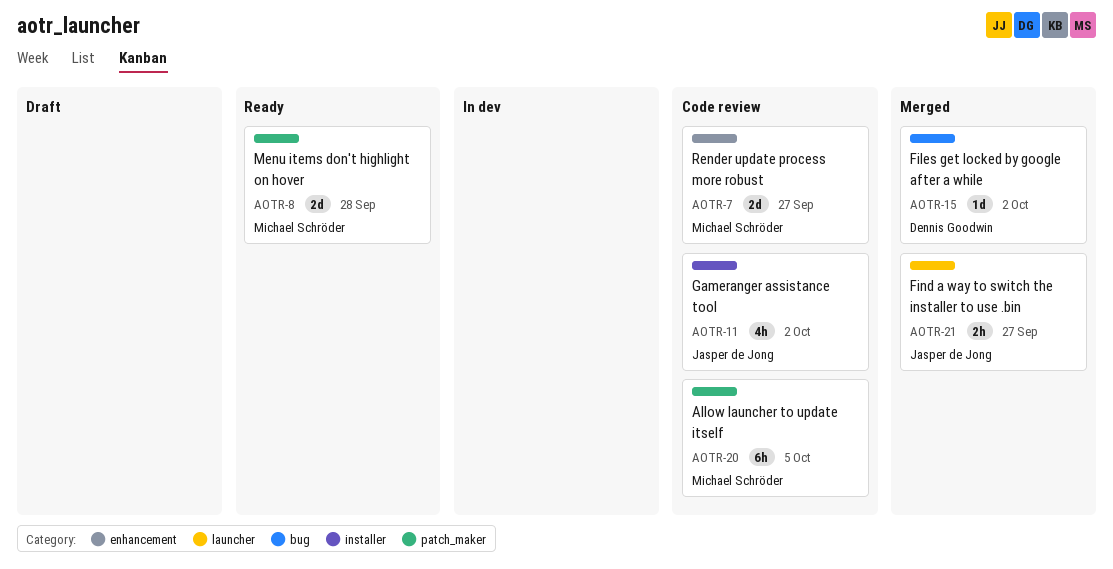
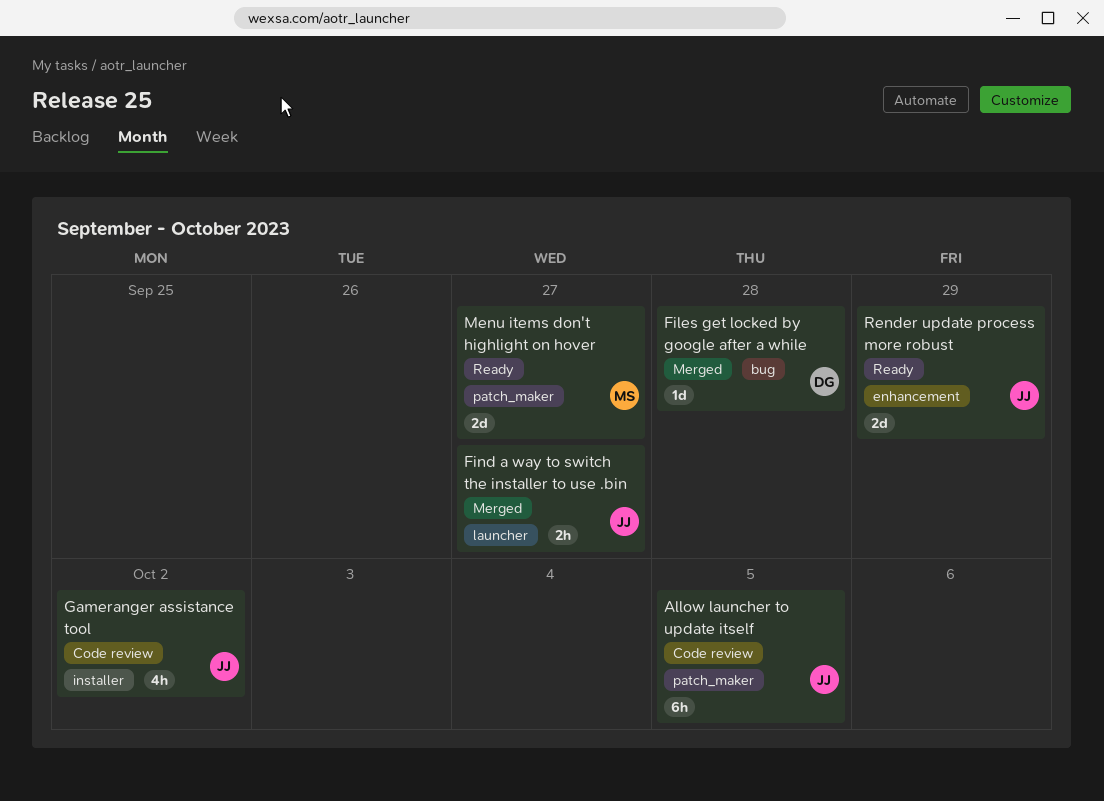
Allow launcher to update itself, owner: Michael Schröder -> Jasper de Jong
Files get locked by google after a while, due: Oct 2 -> Sep 28
Menu items don't highlight on hover, due: Sep 28 -> Sep 27
Render update process more robust, status: Code review -> Ready
Render update process more robust, owner: Michael Schröder -> Jasper de Jong
Render update process more robust, due: Sep 27 -> Sep 29

